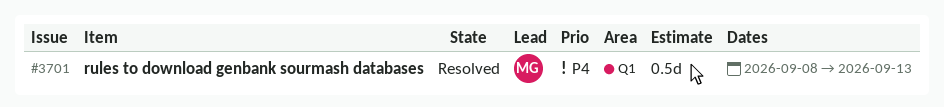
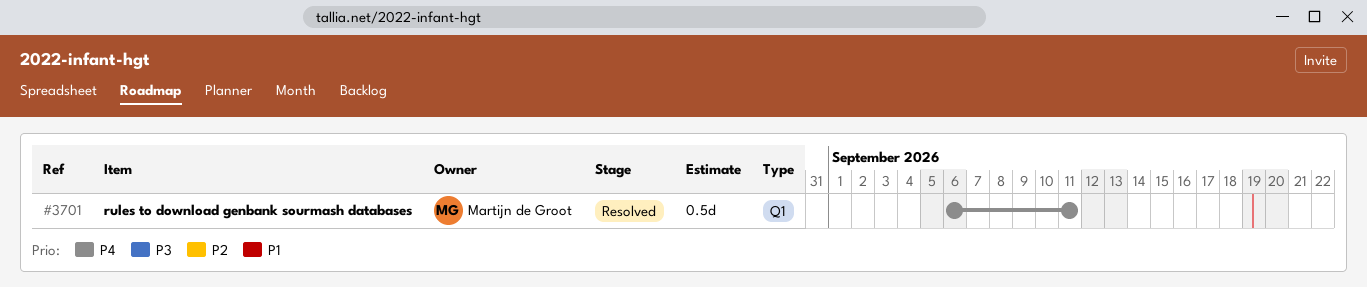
#3701, start: Sep 8 -> Sep 6
#3701, due: Sep 13 -> Sep 11

